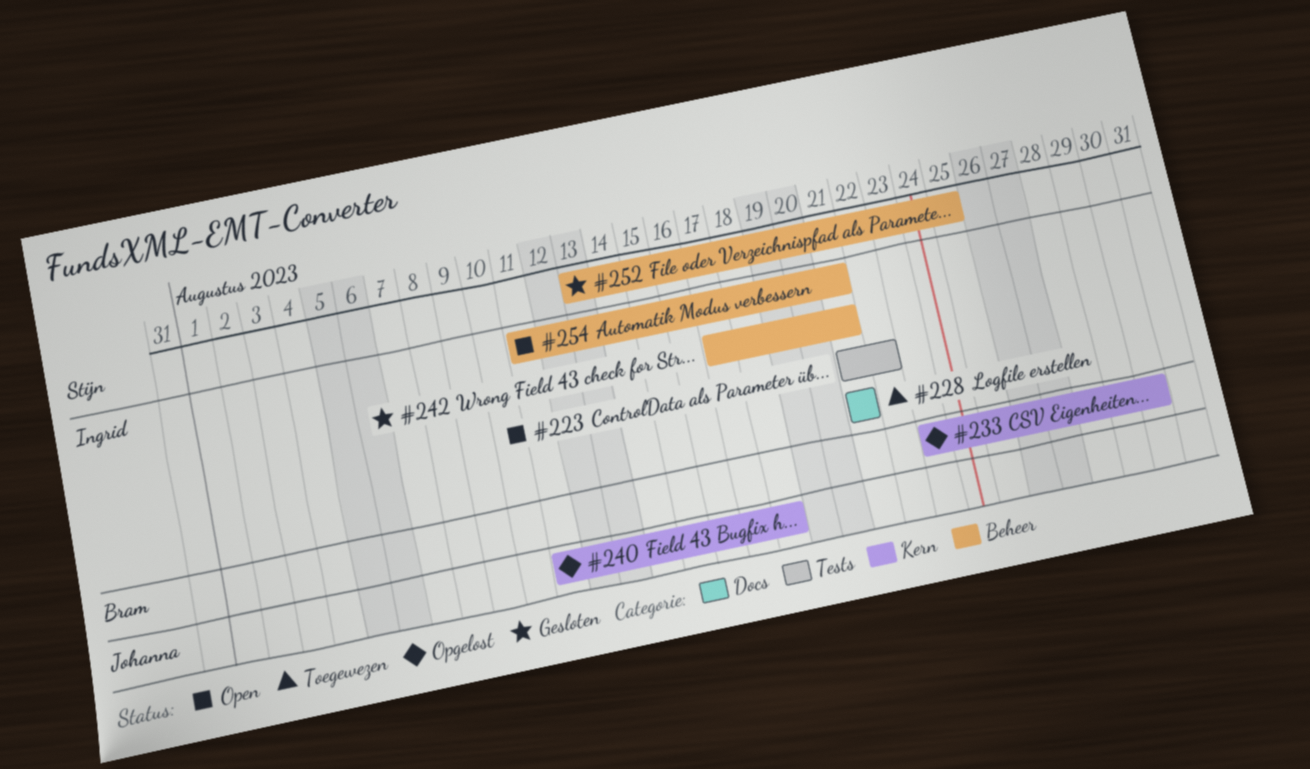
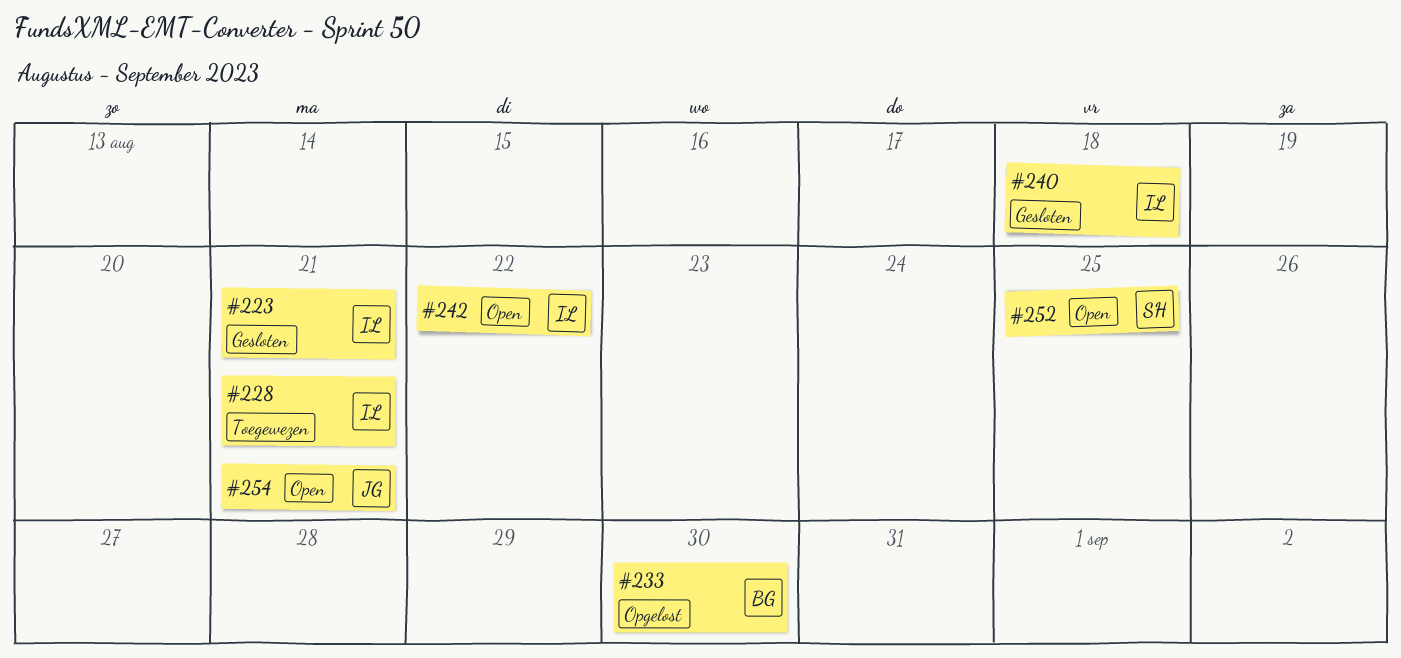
#223, status: Open -> Gesloten
#223, due: Aug 22 -> Aug 21
#240, status: Opgelost -> Gesloten
#240, owner: Johanna -> Ingrid
#242, status: Gesloten -> Open
#242, due: Aug 21 -> Aug 22
#252, status: Gesloten -> Open
#254, owner: Ingrid -> Johanna

